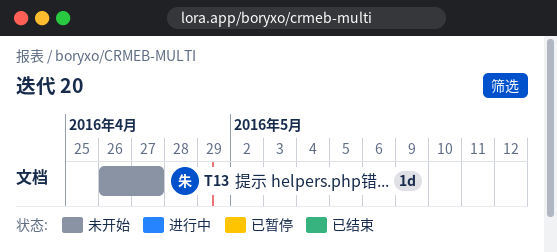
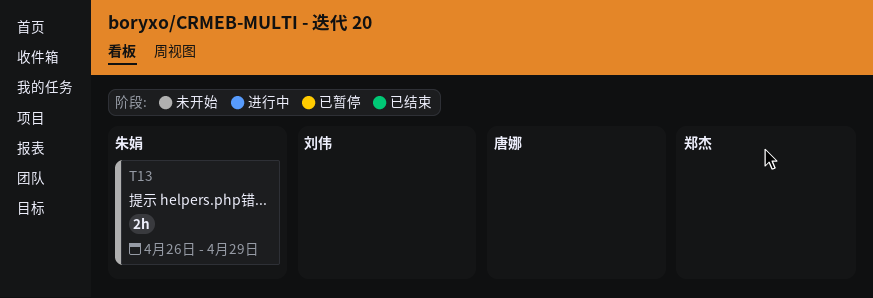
T13, estimate: 1d -> 2h
T13, due: Apr 27 -> Apr 29

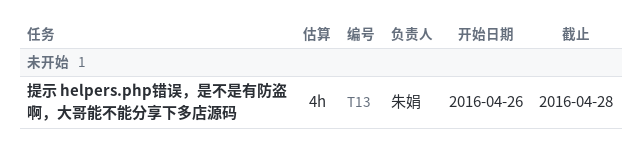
T13, estimate: 2h -> 4h
T13, due: Apr 29 -> Apr 28

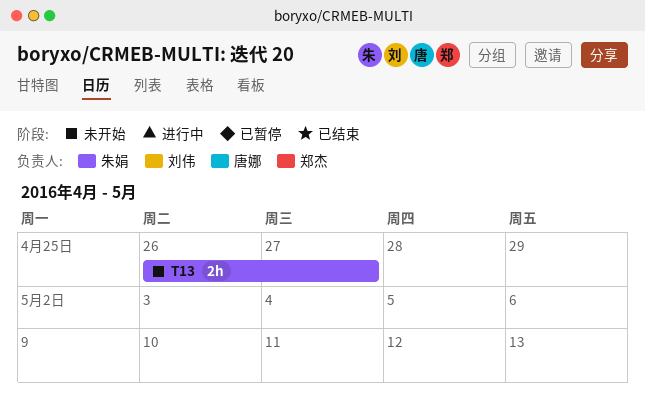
T13, estimate: 4h -> 2h
T13, due: Apr 28 -> Apr 27

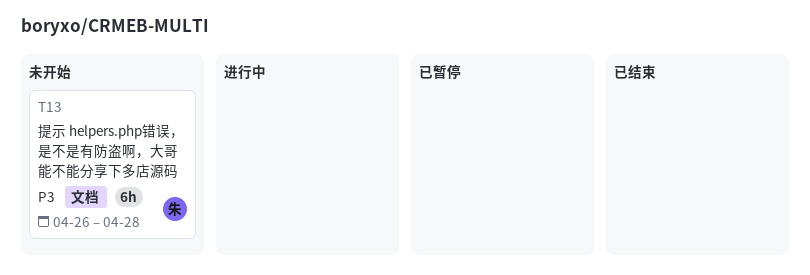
T13, estimate: 2h -> 6h
T13, due: Apr 27 -> Apr 28

